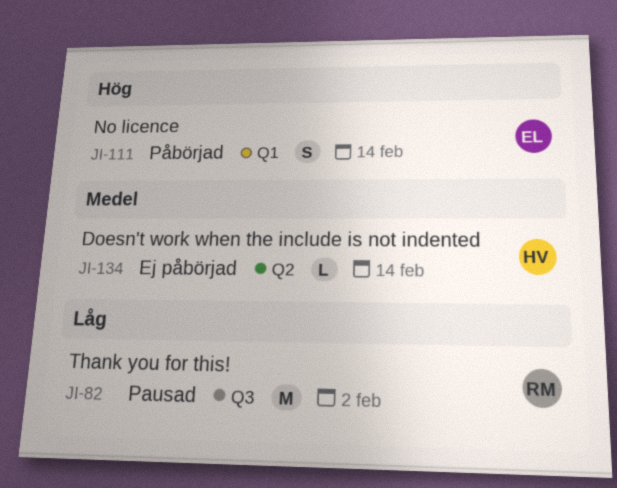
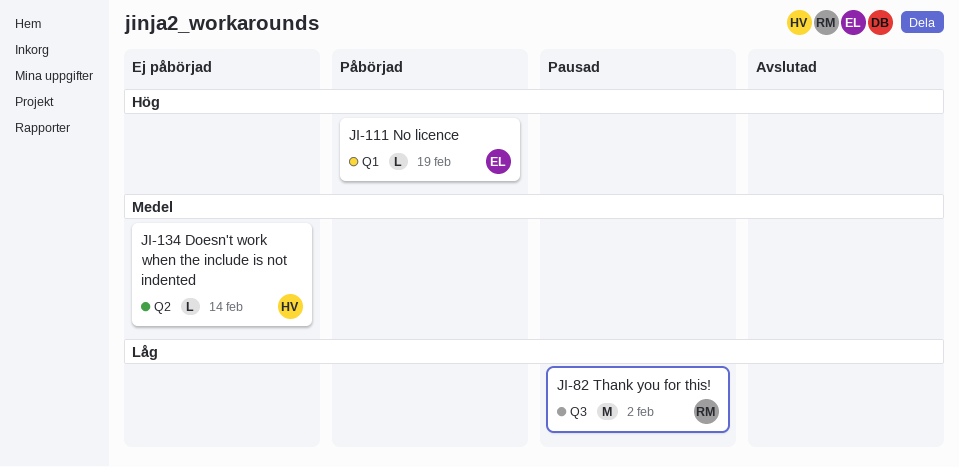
JI-111, estimate: S -> L
JI-111, due: Feb 14 -> Feb 19

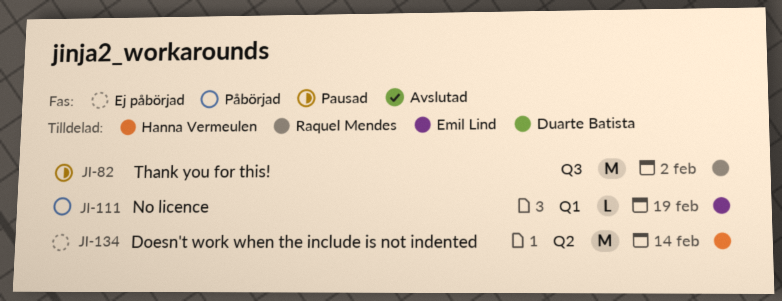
JI-134, estimate: L -> M

